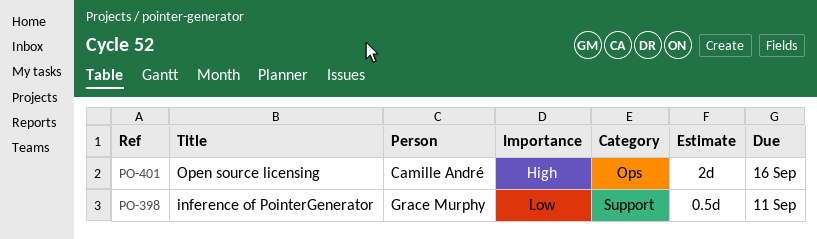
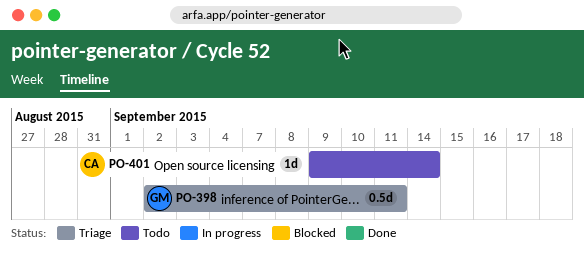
PO-401, estimate: 2d -> 1d
PO-401, due: Sep 16 -> Sep 14

